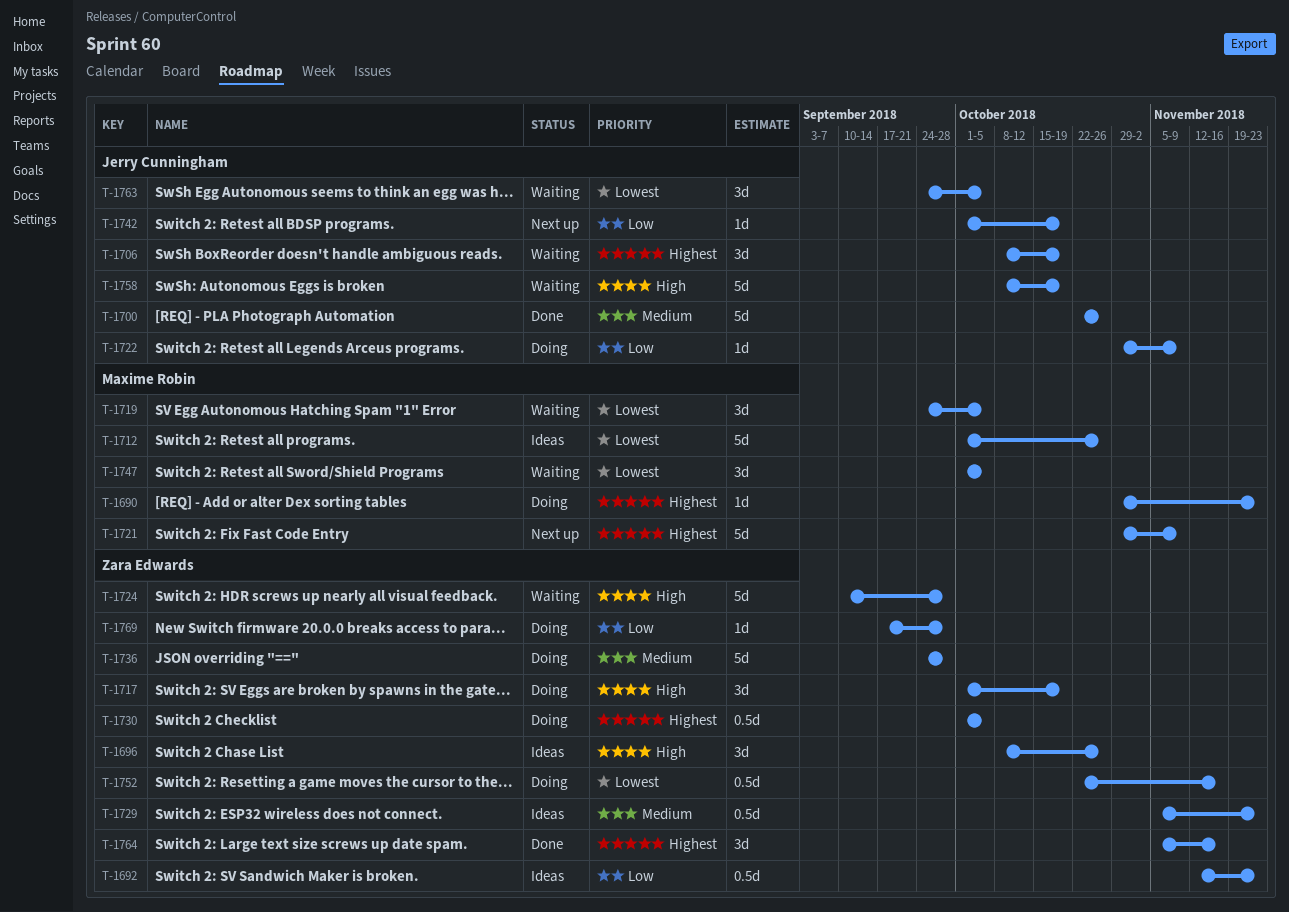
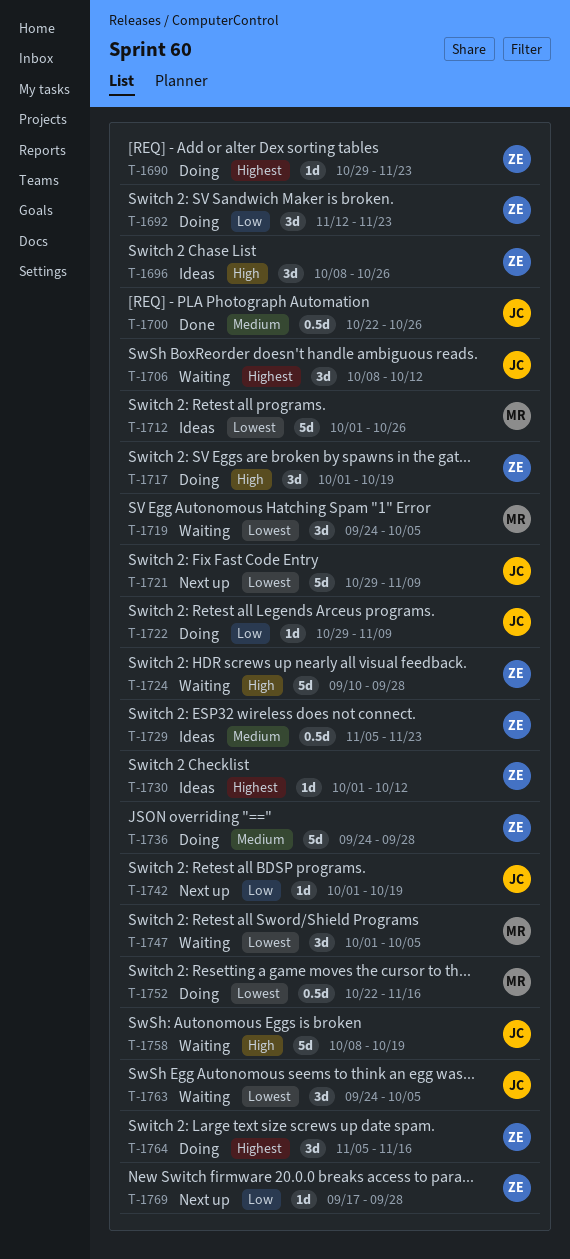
T-1690, owner: Maxime Robin -> Zara Edwards
T-1692, status: Ideas -> Doing
T-1692, estimate: 0.5d -> 3d
T-1700, estimate: 5d -> 0.5d
T-1706, due: Oct 19 -> Oct 12
T-1721, owner: Maxime Robin -> Jerry Cunningham
T-1721, priority: Highest -> Lowest
T-1730, status: Doing -> Ideas
T-1730, estimate: 0.5d -> 1d
T-1730, due: Oct 5 -> Oct 12
T-1752, owner: Zara Edwards -> Maxime Robin
T-1764, status: Done -> Doing
T-1769, status: Doing -> Next up

